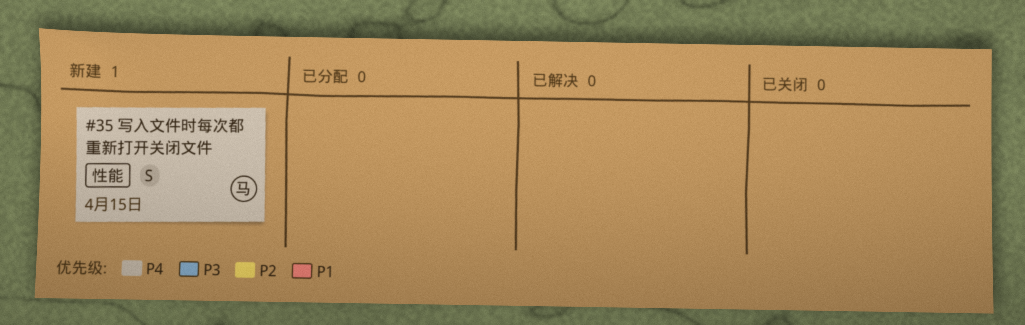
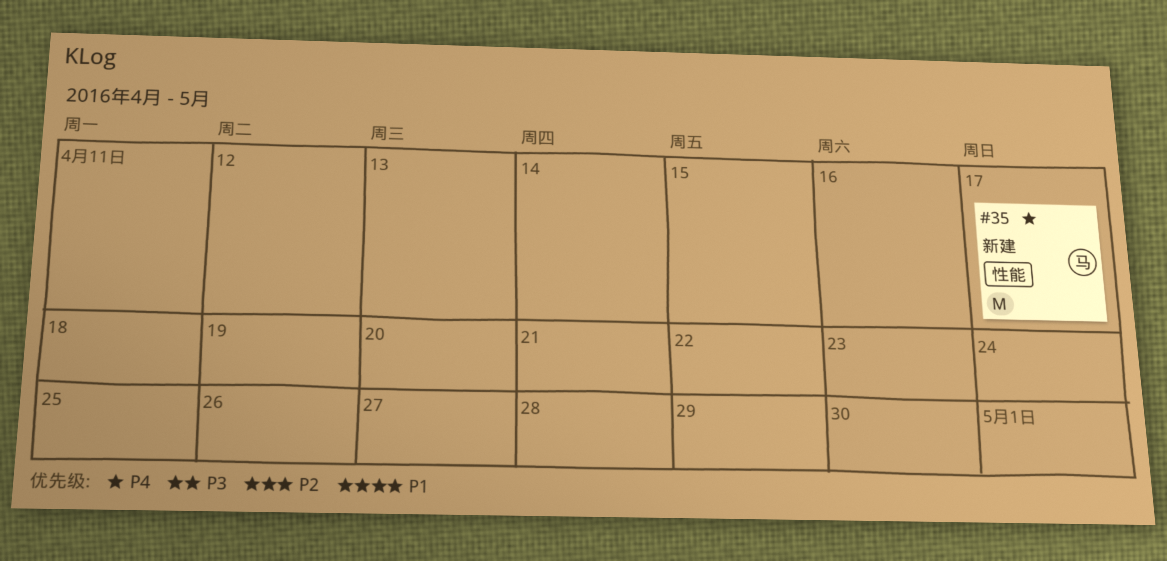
#35, estimate: S -> M
#35, due: Apr 15 -> Apr 17

